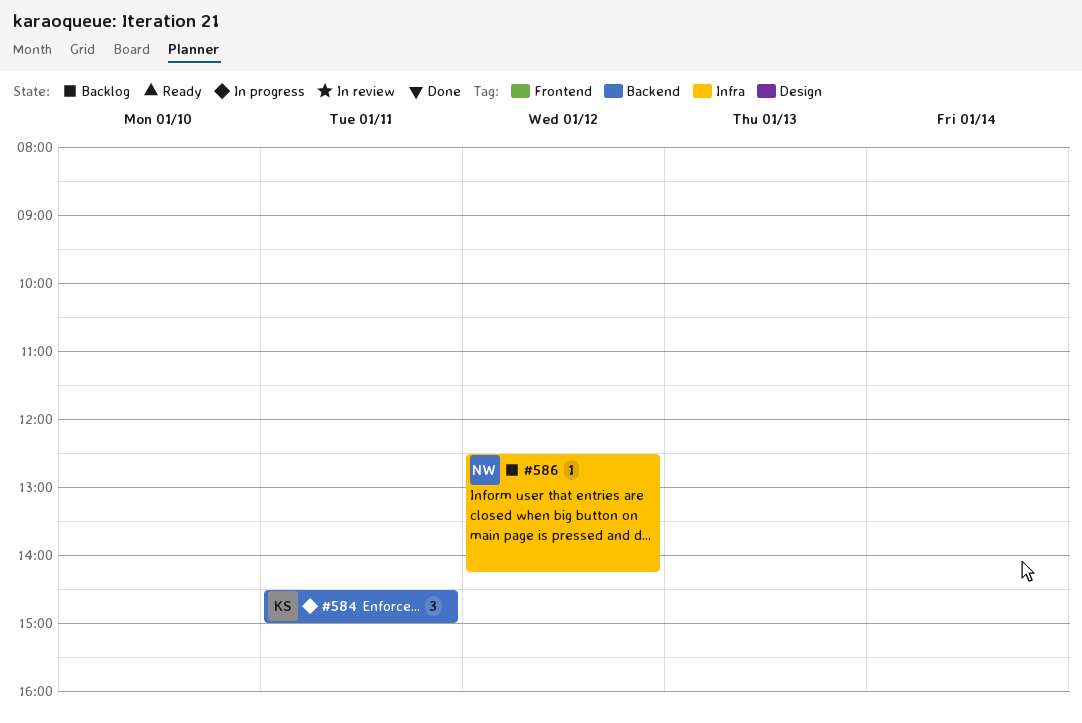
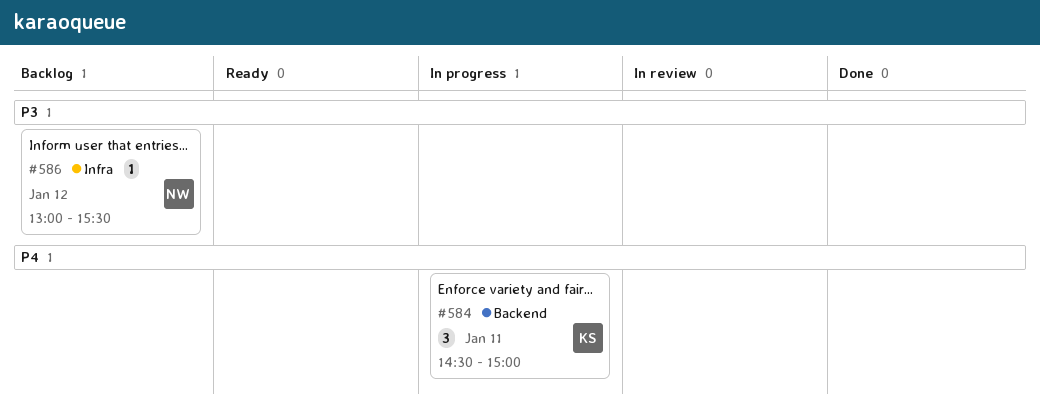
#586, begins: 12:30 -> 13:00
#586, ends: 14:15 -> 15:30

